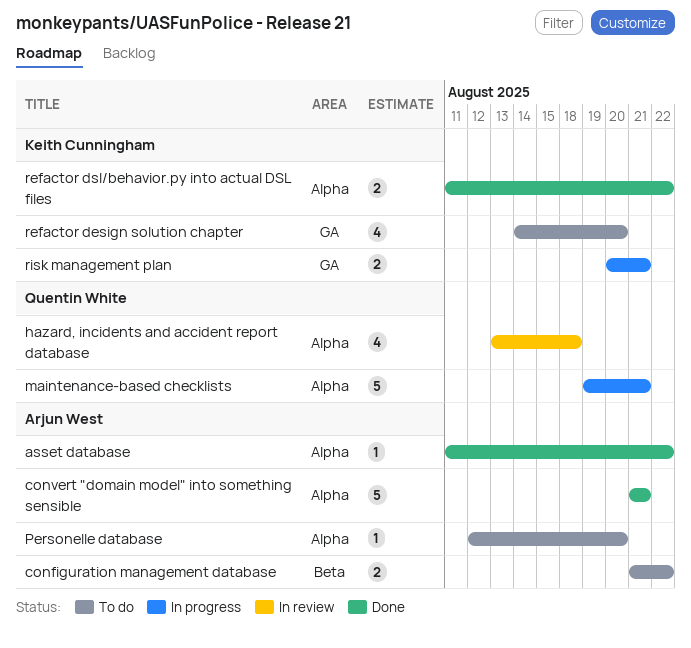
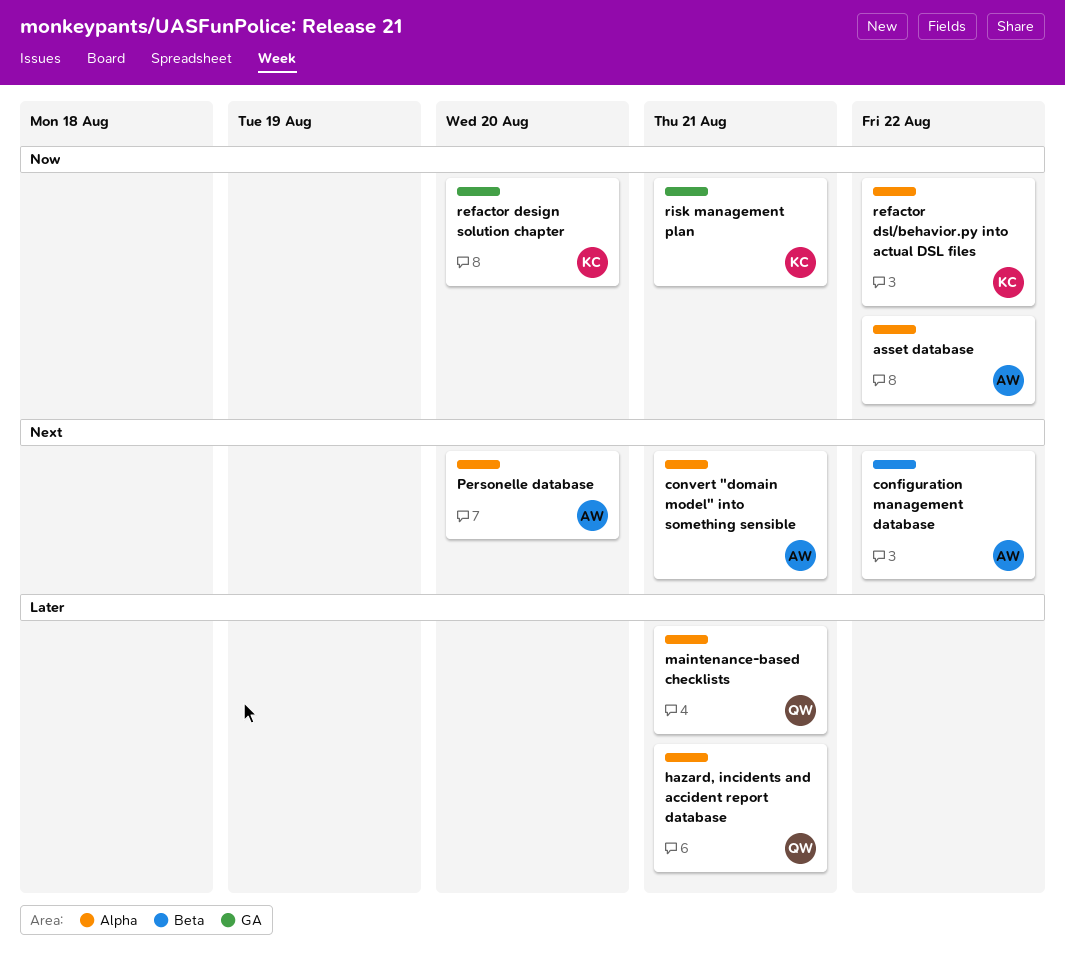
hazard, incidents and accident report database, due: Aug 18 -> Aug 21

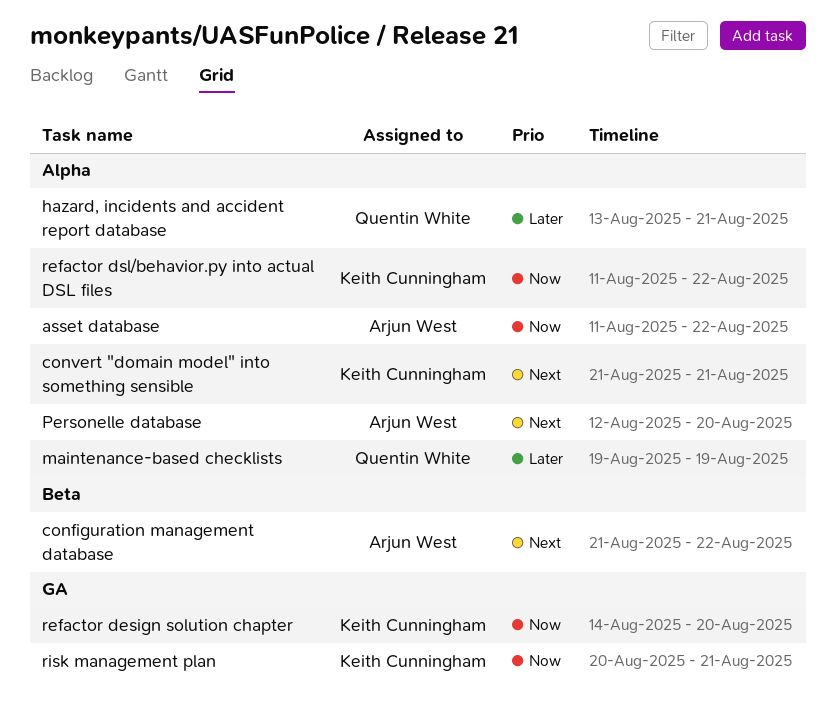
convert "domain model" into something sensible, owner: Arjun West -> Keith Cunningham
maintenance-based checklists, due: Aug 21 -> Aug 19

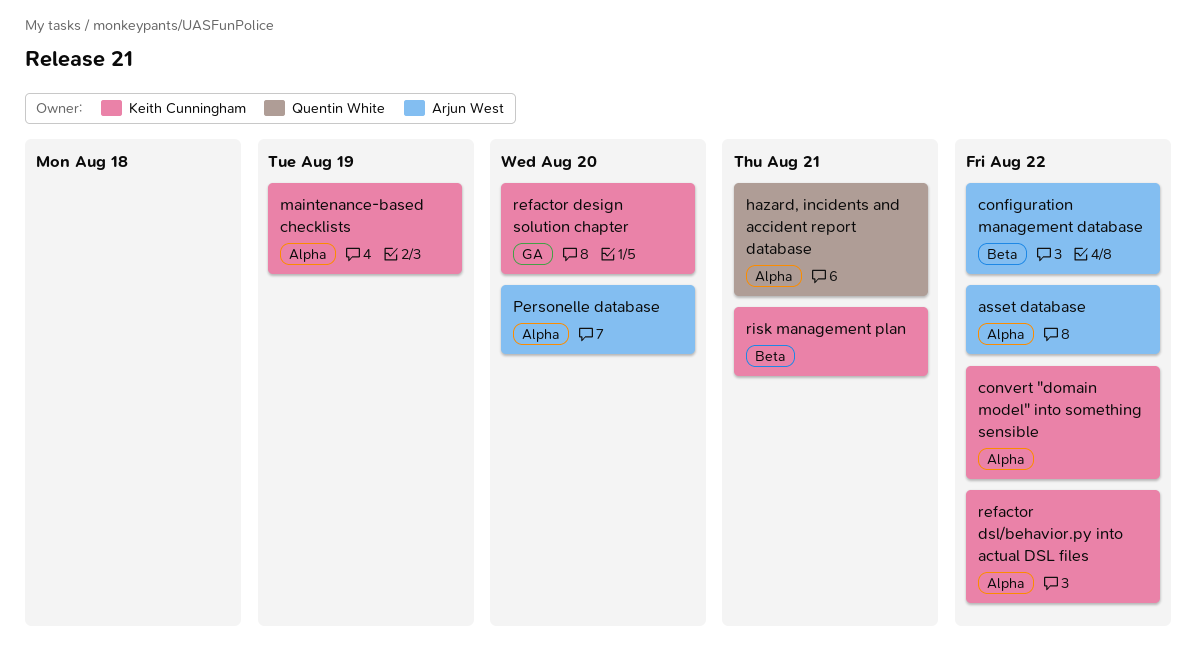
convert "domain model" into something sensible, due: Aug 21 -> Aug 22
maintenance-based checklists, owner: Quentin White -> Keith Cunningham
risk management plan, label: GA -> Beta

